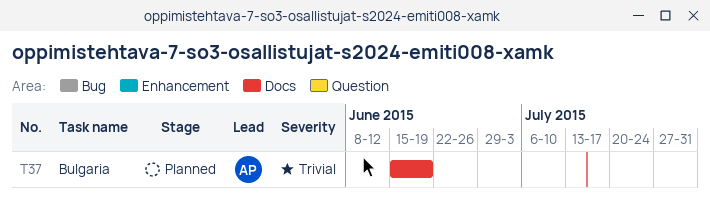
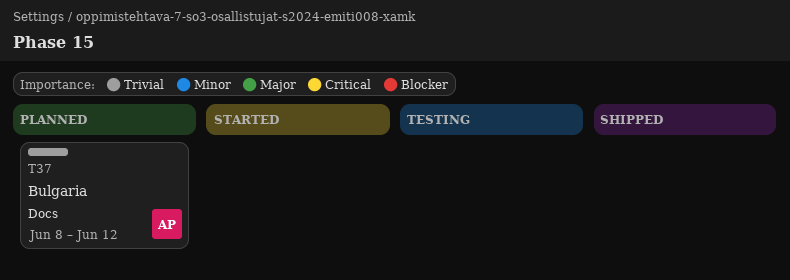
T37, start: Jun 15 -> Jun 8
T37, due: Jun 19 -> Jun 12

